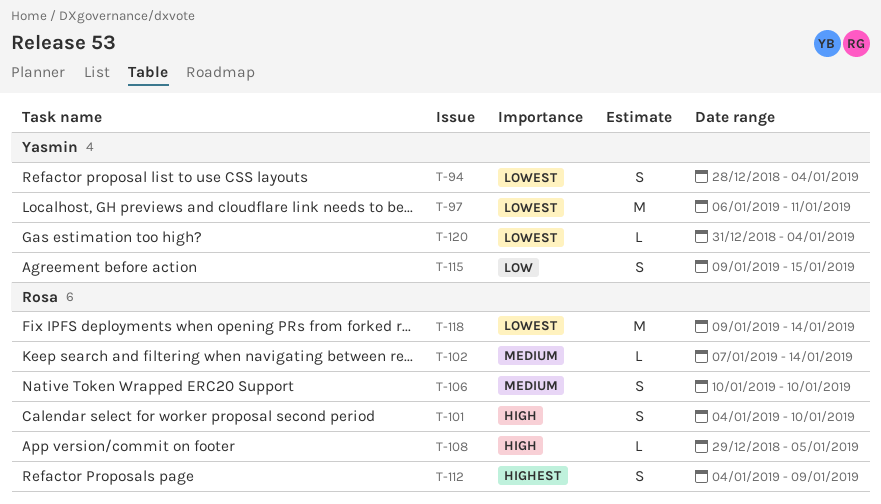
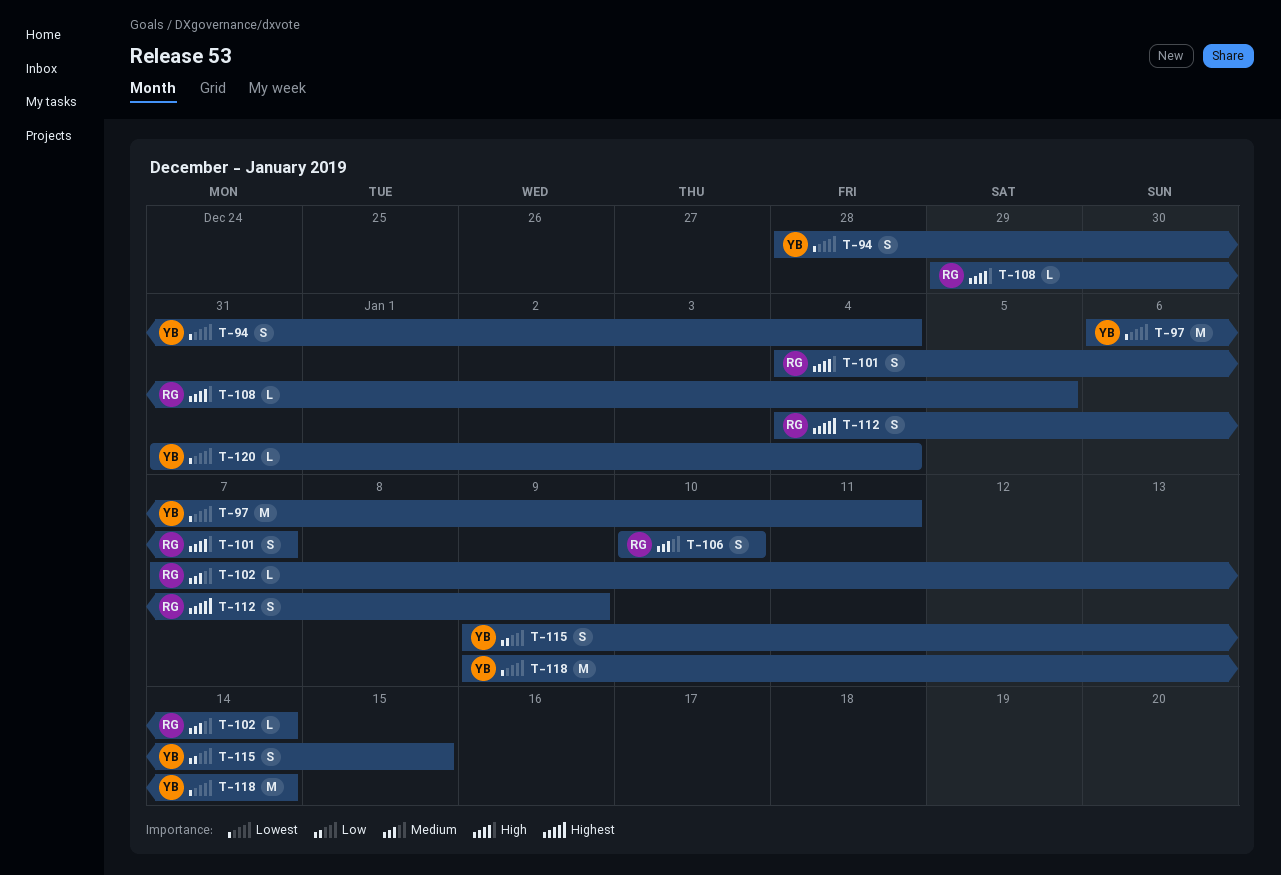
T-101, due: Jan 10 -> Jan 7
T-118, owner: Rosa -> Yasmin

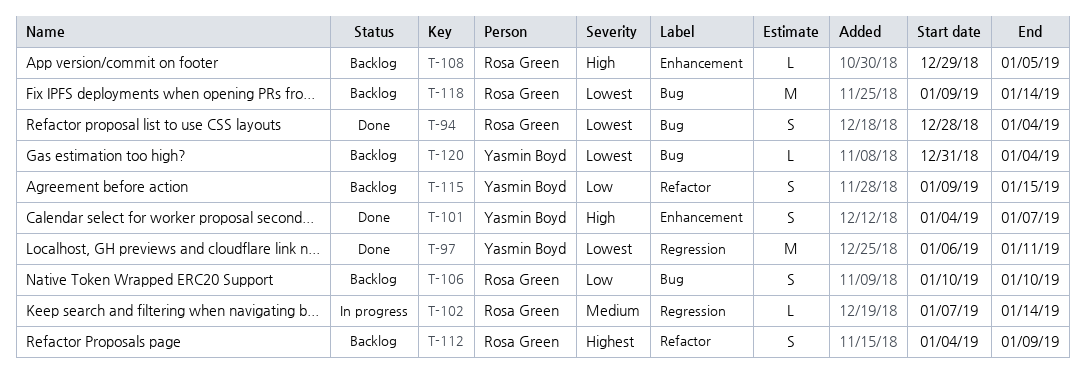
T-94, owner: Yasmin Boyd -> Rosa Green
T-101, owner: Rosa Green -> Yasmin Boyd
T-106, priority: Medium -> Low
T-118, owner: Yasmin Boyd -> Rosa Green

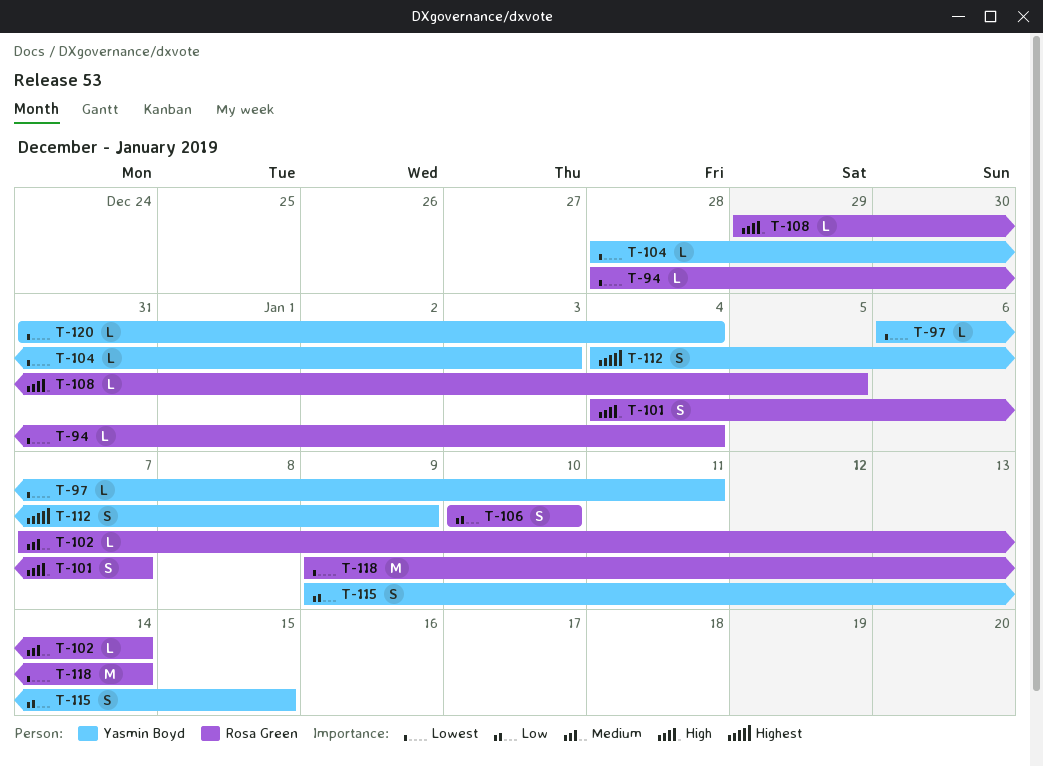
T-94, estimate: S -> L
T-97, estimate: M -> L
T-101, owner: Yasmin Boyd -> Rosa Green
T-104: none -> present
T-112, owner: Rosa Green -> Yasmin Boyd

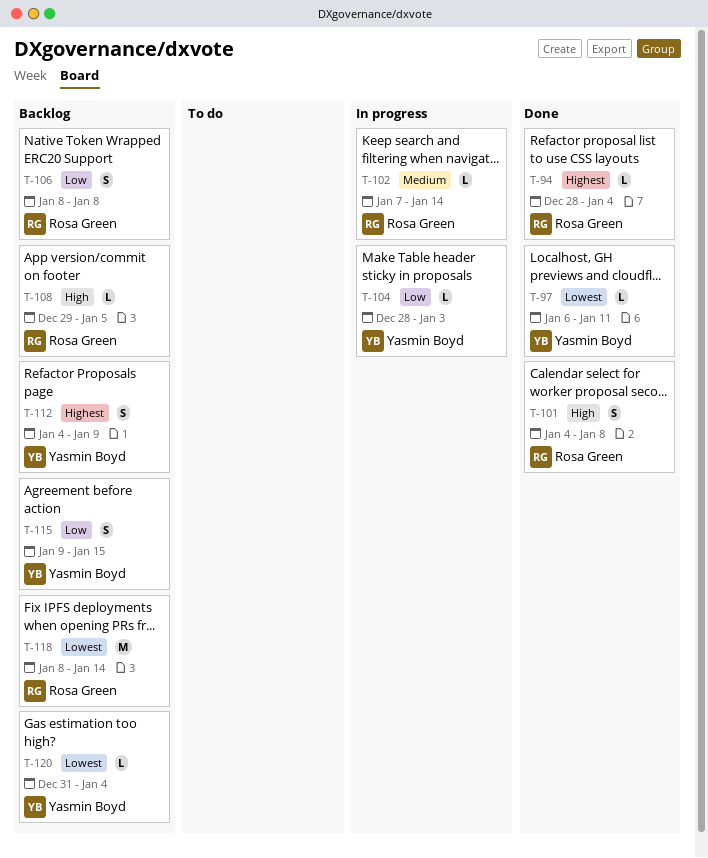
T-94, priority: Lowest -> Highest
T-101, due: Jan 7 -> Jan 8
T-104, priority: Lowest -> Low
T-106, start: Jan 10 -> Jan 8
T-106, due: Jan 10 -> Jan 8
T-118, start: Jan 9 -> Jan 8

